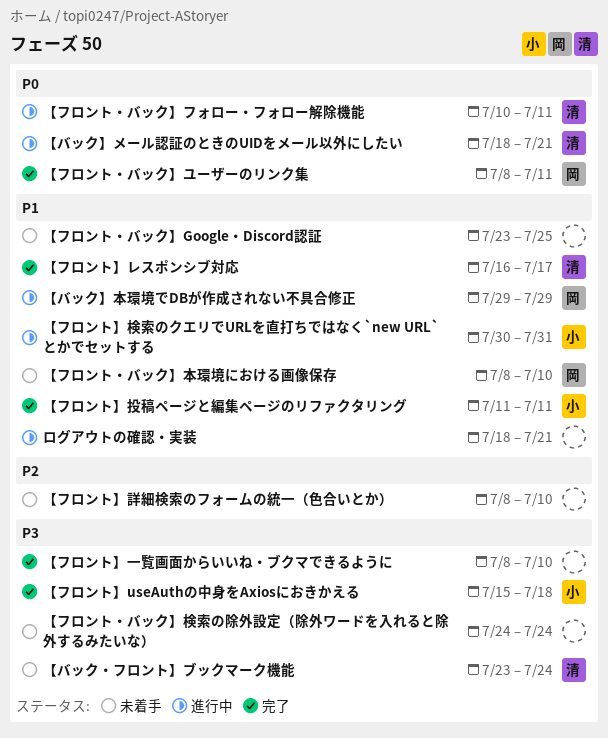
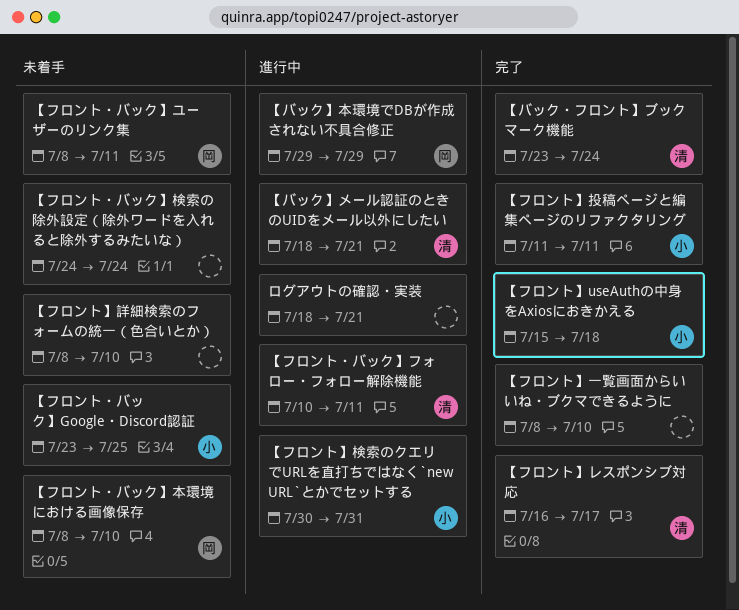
【バック・フロント】ブックマーク機能, status: 未着手 -> 完了
【フロント・バック】Google・Discord認証, owner: none -> 小
【フロント・バック】ユーザーのリンク集, status: 完了 -> 未着手

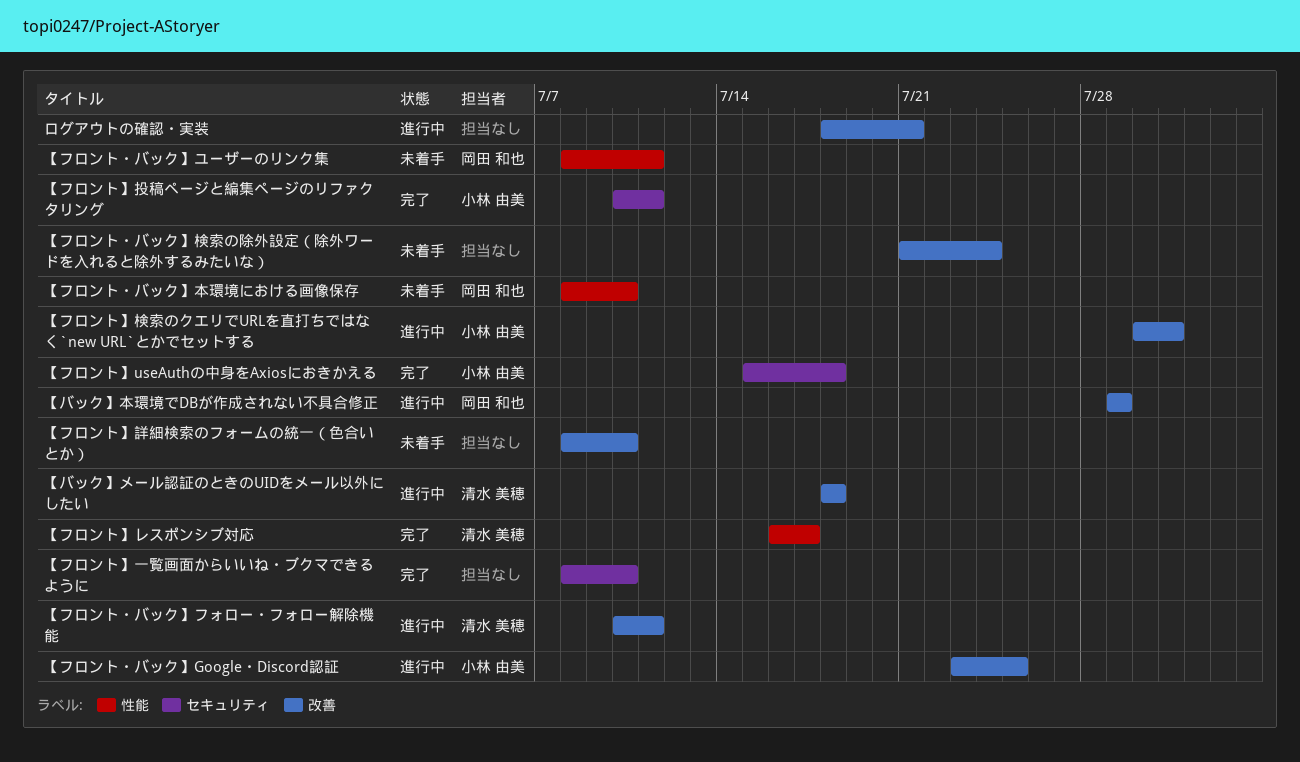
【バック】メール認証のときのUIDをメール以外にしたい, due: Jul 21 -> Jul 18
【バック・フロント】ブックマーク機能: present -> none
【フロント】投稿ページと編集ページのリファクタリング, start: Jul 11 -> Jul 10
【フロント・バック】Google・Discord認証, status: 未着手 -> 進行中
【フロント・バック】検索の除外設定（除外ワードを入れると除外するみたいな）, start: Jul 24 -> Jul 21

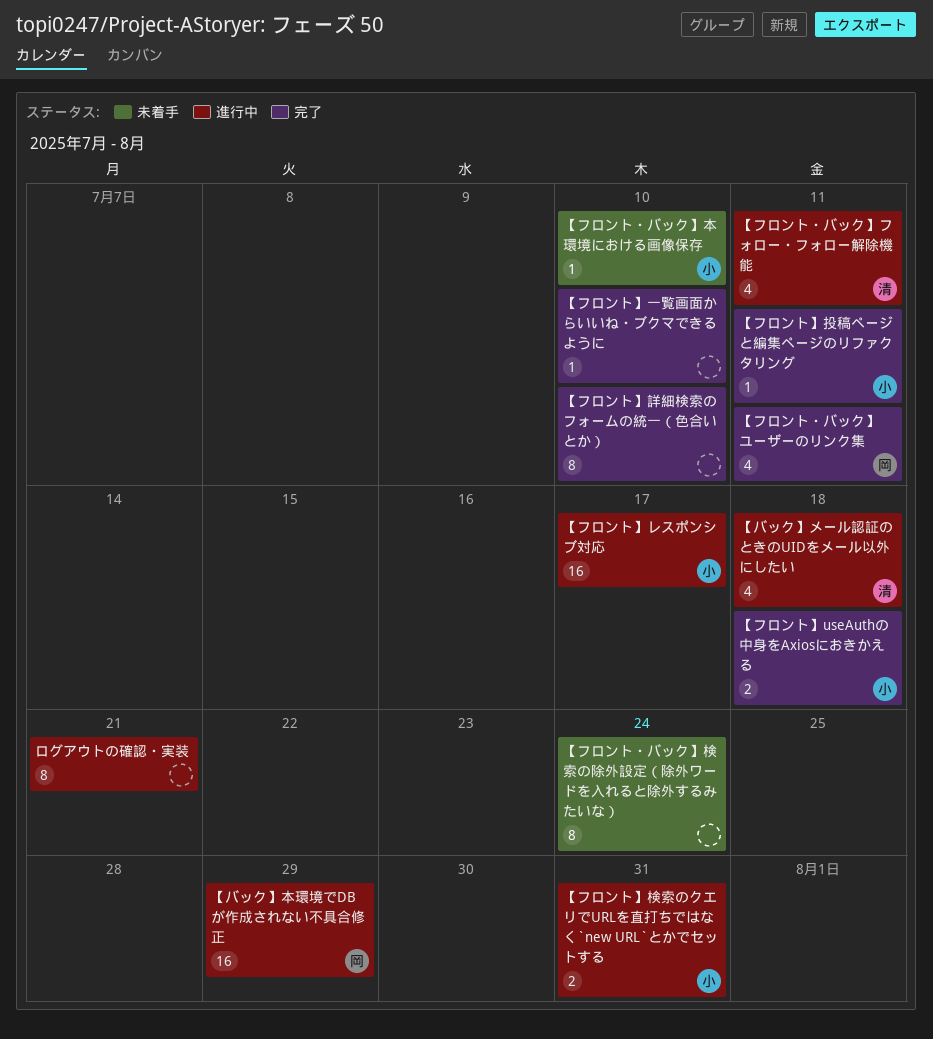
【フロント】レスポンシブ対応, status: 完了 -> 進行中
【フロント】レスポンシブ対応, owner: 清水 美穂 -> 小林 由美
【フロント】詳細検索のフォームの統一（色合いとか）, status: 未着手 -> 完了
【フロント・バック】Google・Discord認証: present -> none
【フロント・バック】ユーザーのリンク集, status: 未着手 -> 完了
【フロント・バック】本環境における画像保存, owner: 岡田 和也 -> 小林 由美

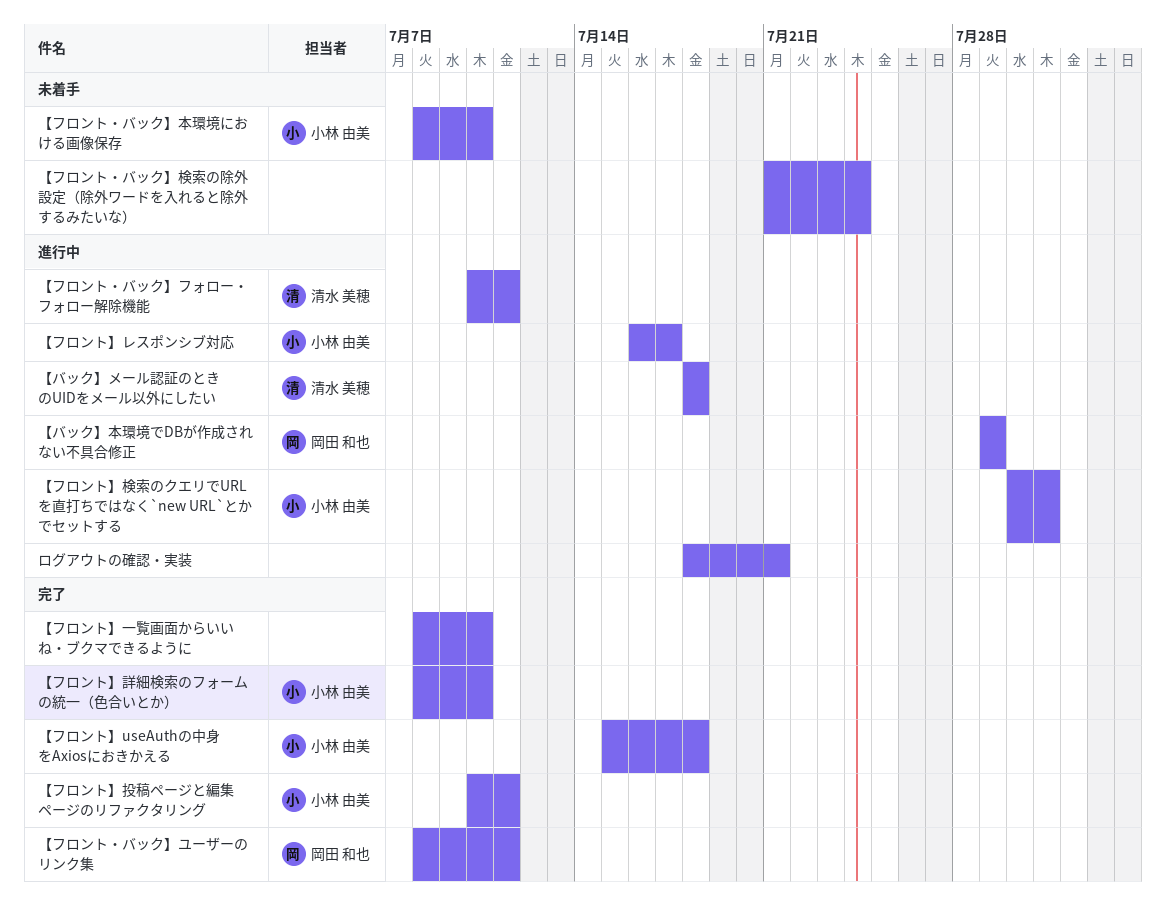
【フロント】詳細検索のフォームの統一（色合いとか）, owner: none -> 小林 由美

